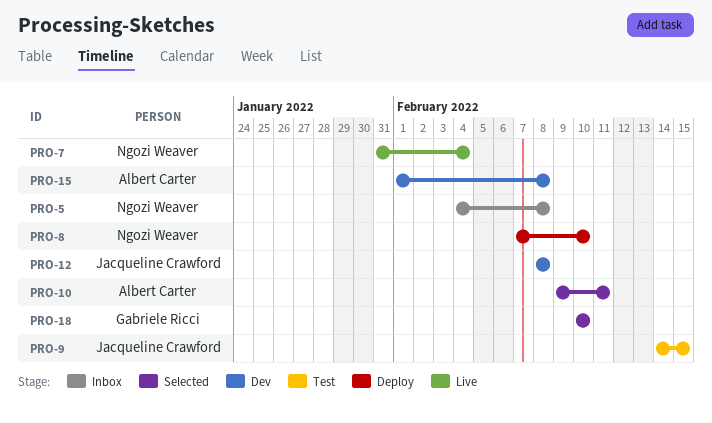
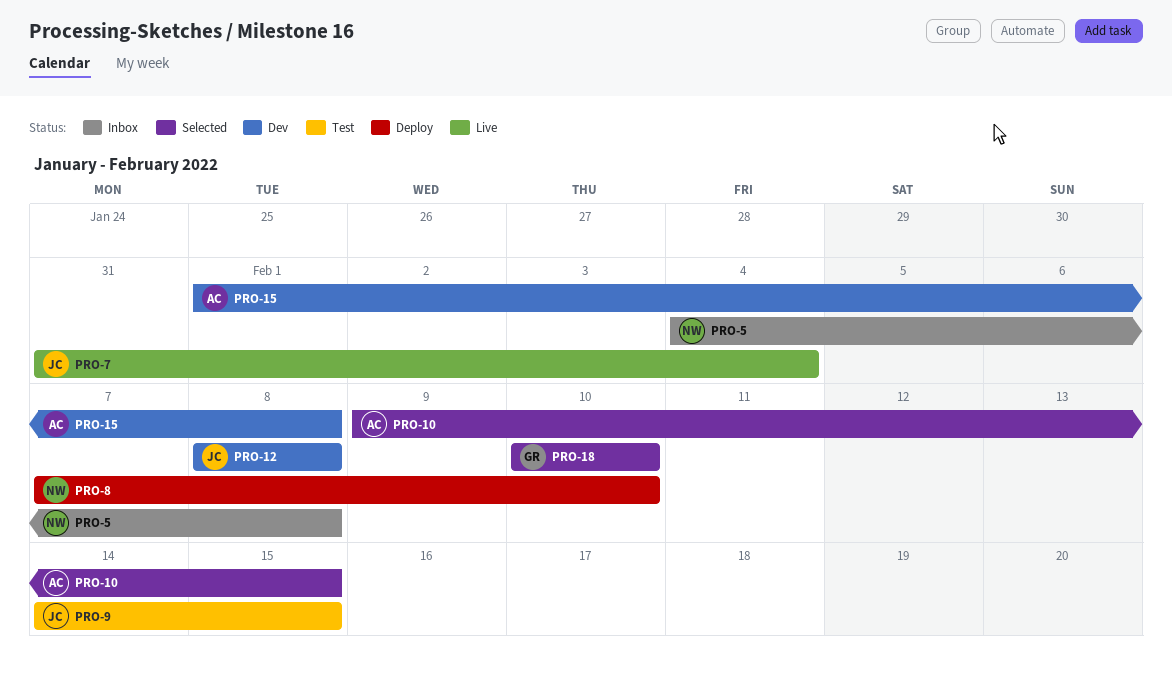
PRO-7, owner: Ngozi Weaver -> Jacqueline Crawford
PRO-10, due: Feb 11 -> Feb 15

